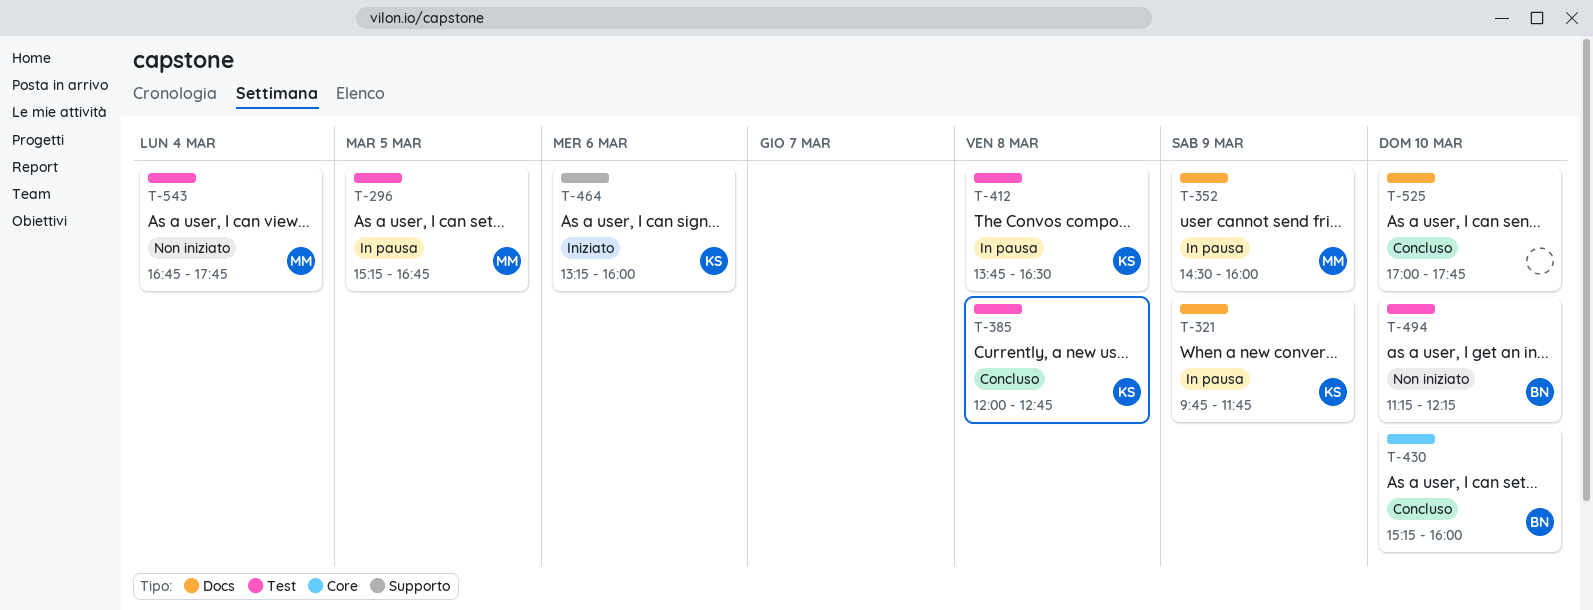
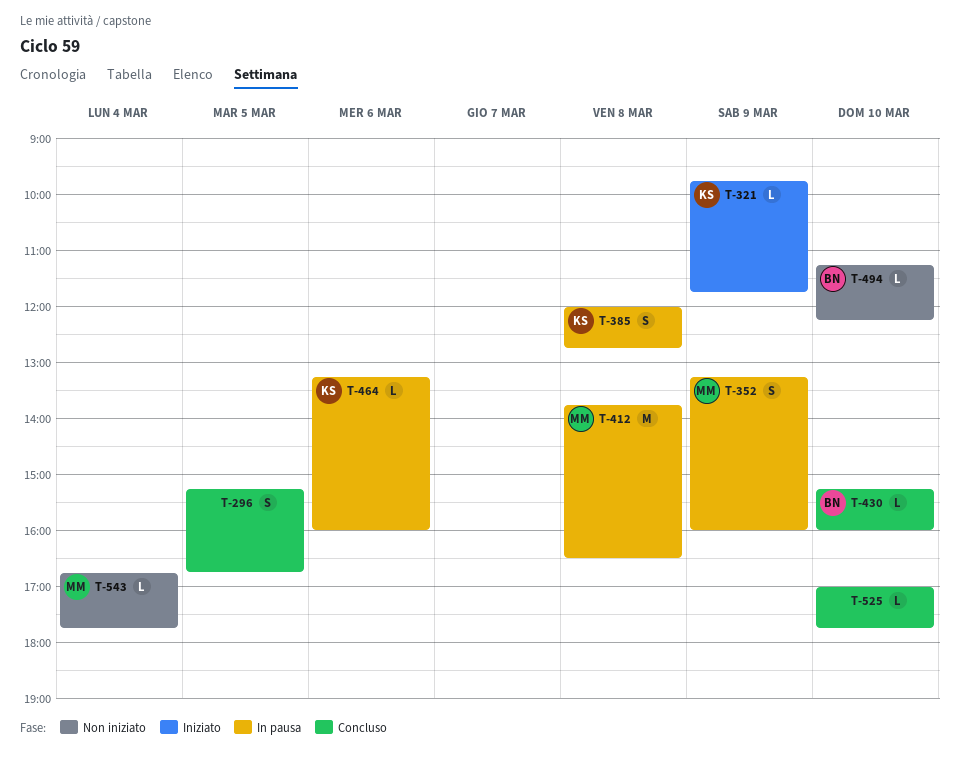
T-296, status: In pausa -> Concluso
T-296, owner: MM -> none
T-321, status: In pausa -> Iniziato
T-352, begins: 14:30 -> 13:15
T-385, status: Concluso -> In pausa
T-412, owner: KS -> MM
T-464, status: Iniziato -> In pausa

